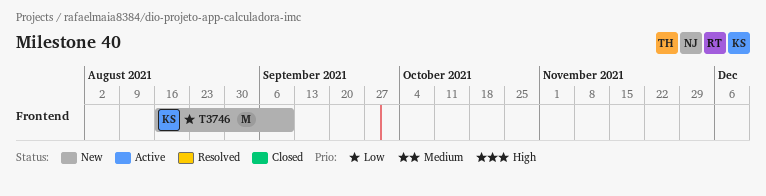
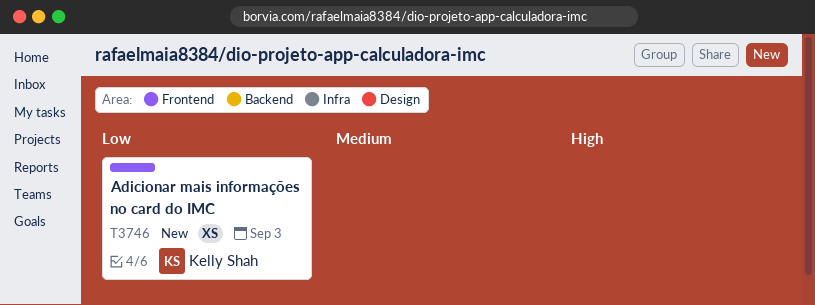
T3746, estimate: M -> XS
T3746, due: Sep 10 -> Sep 3

